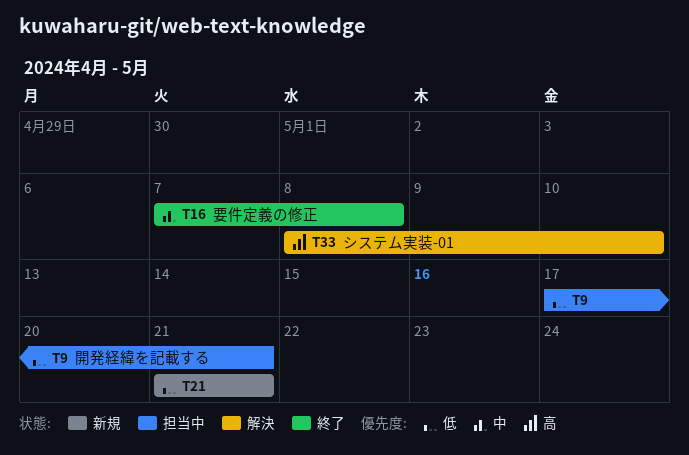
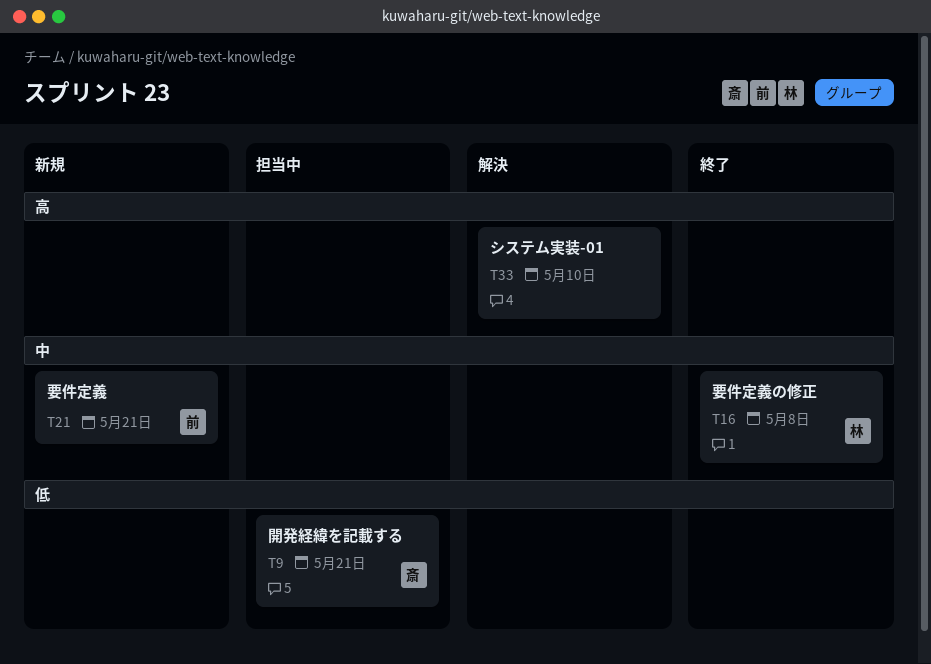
T21, priority: 低 -> 中

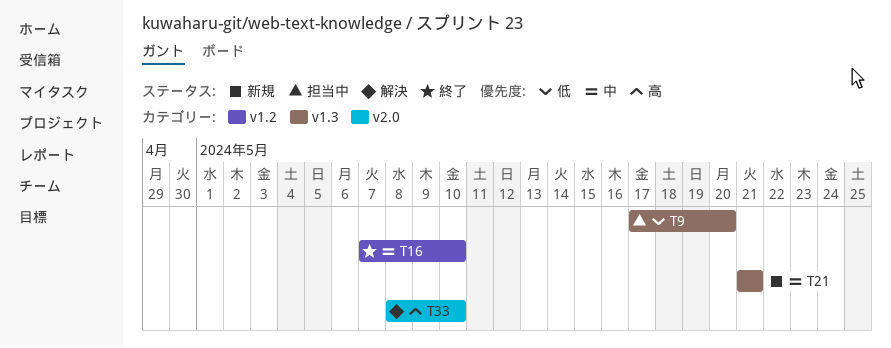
T9, due: May 21 -> May 20
T16, due: May 8 -> May 10

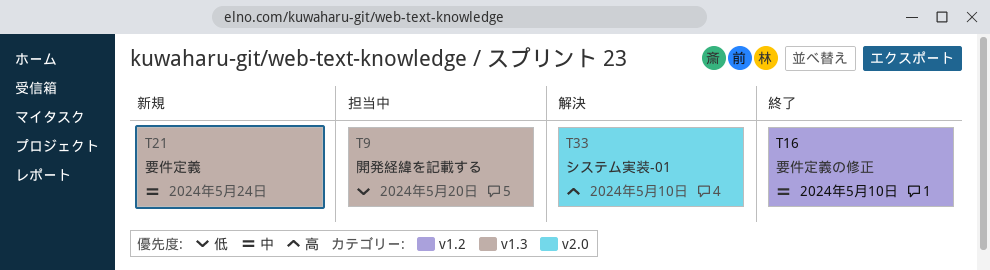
T21, due: May 21 -> May 24

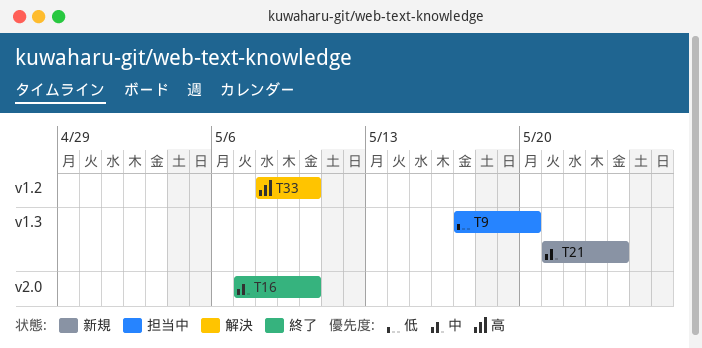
T16, label: v1.2 -> v2.0
T33, label: v2.0 -> v1.2

